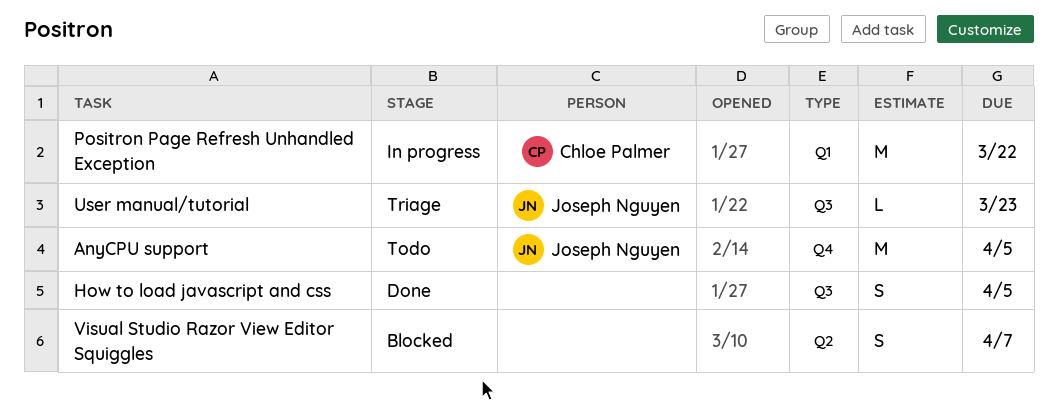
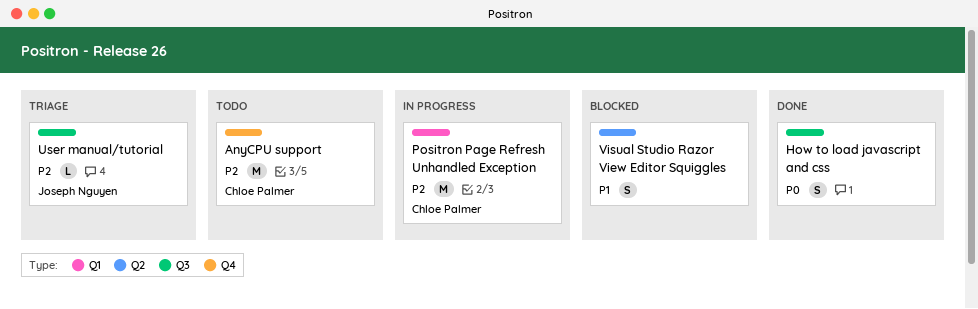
AnyCPU support, owner: Joseph Nguyen -> Chloe Palmer

